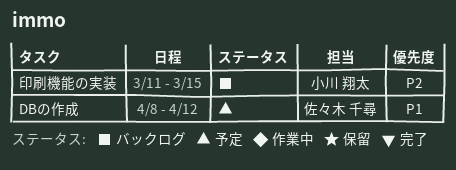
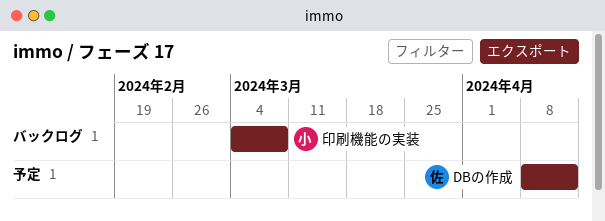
印刷機能の実装, start: Mar 11 -> Mar 4
印刷機能の実装, due: Mar 15 -> Mar 8

